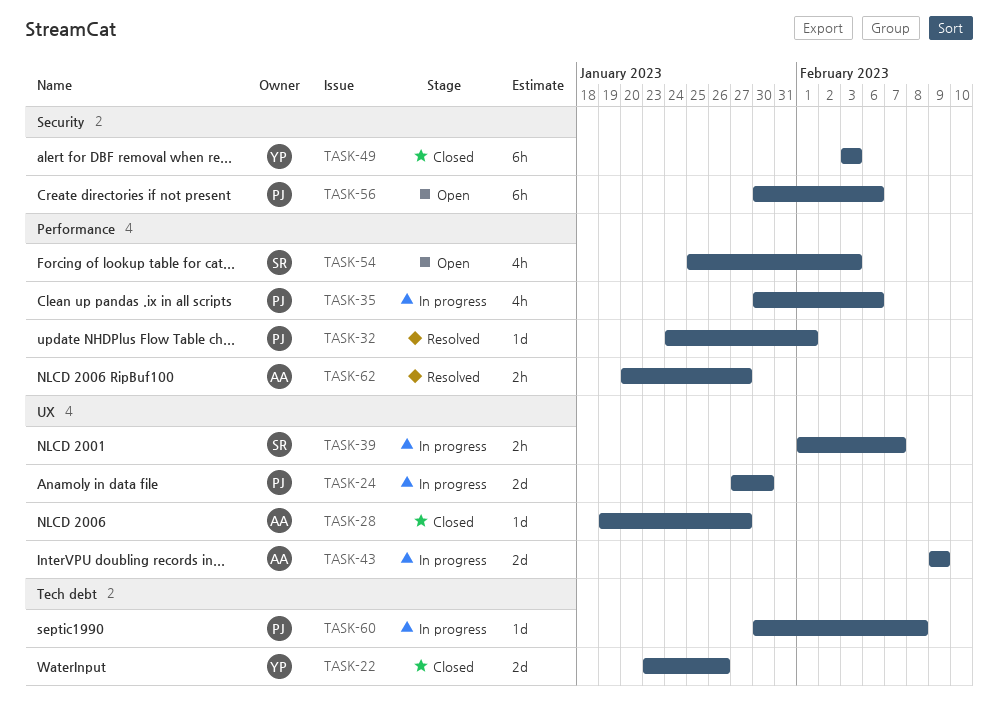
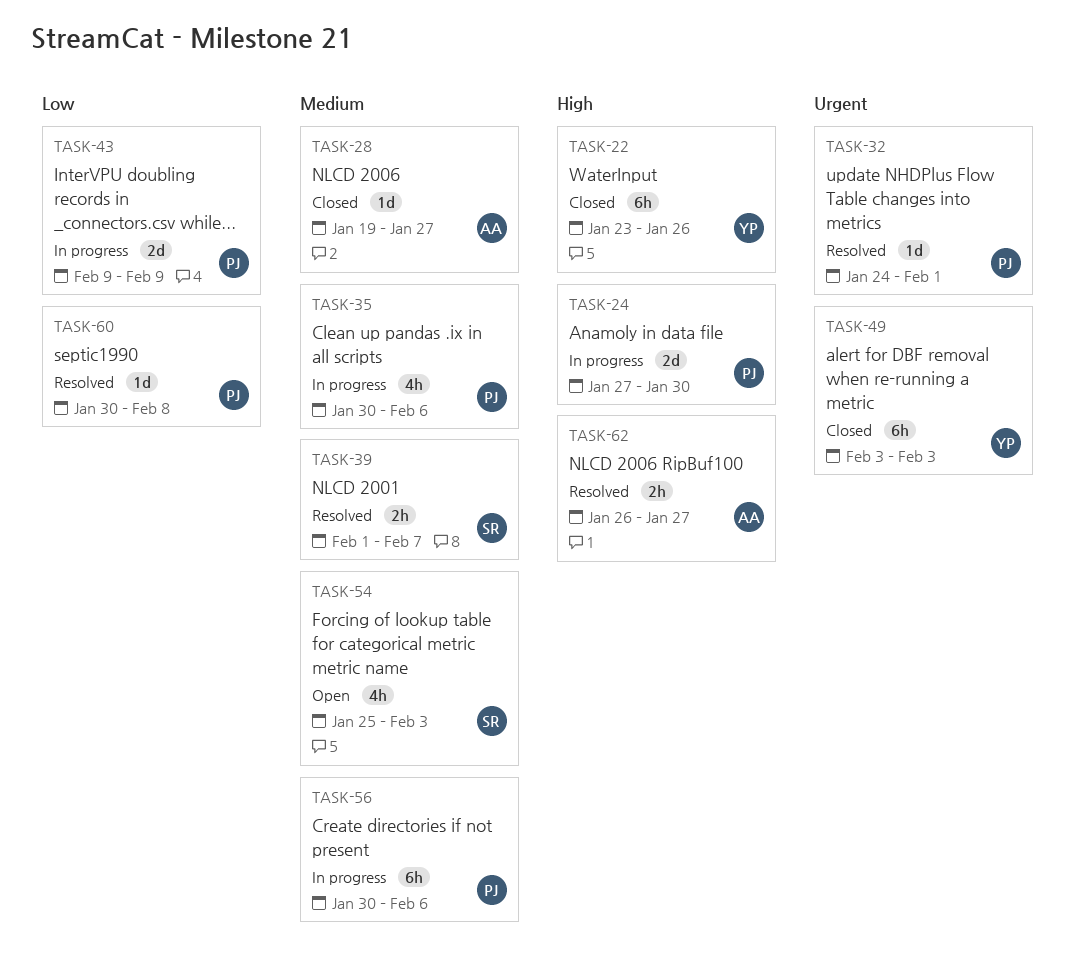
TASK-22, estimate: 2d -> 6h
TASK-39, status: In progress -> Resolved
TASK-43, owner: AA -> PJ
TASK-56, status: Open -> In progress
TASK-60, status: In progress -> Resolved
TASK-62, start: Jan 20 -> Jan 26

